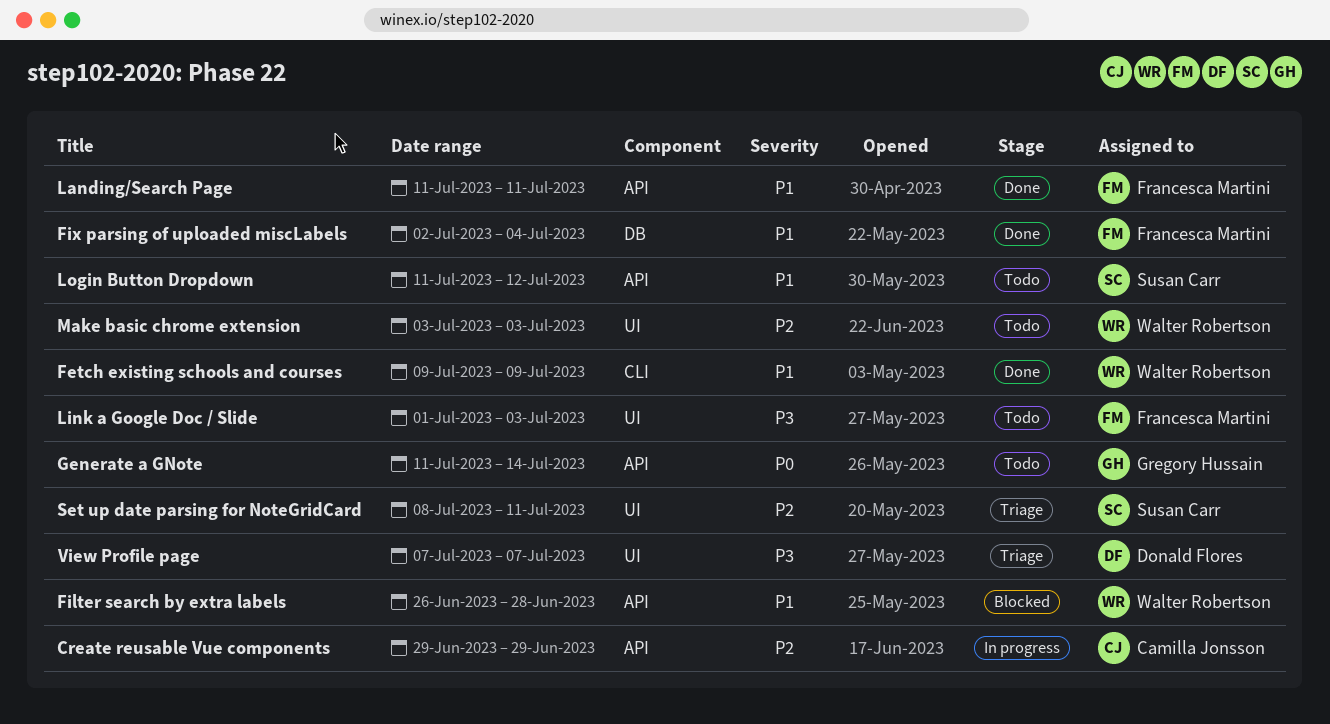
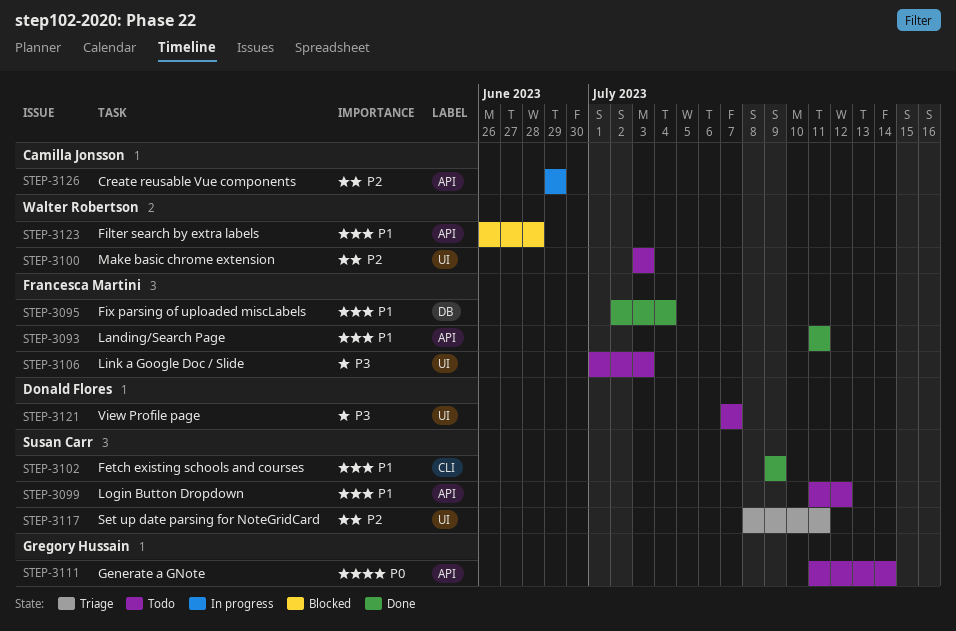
Fetch existing schools and courses, owner: Walter Robertson -> Susan Carr
View Profile page, status: Triage -> Todo

